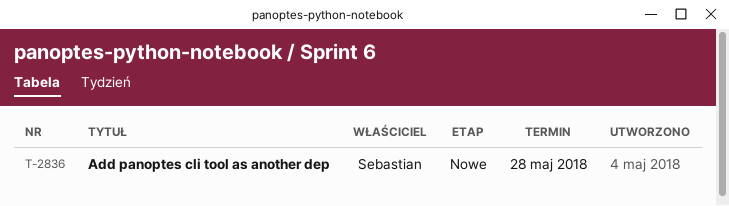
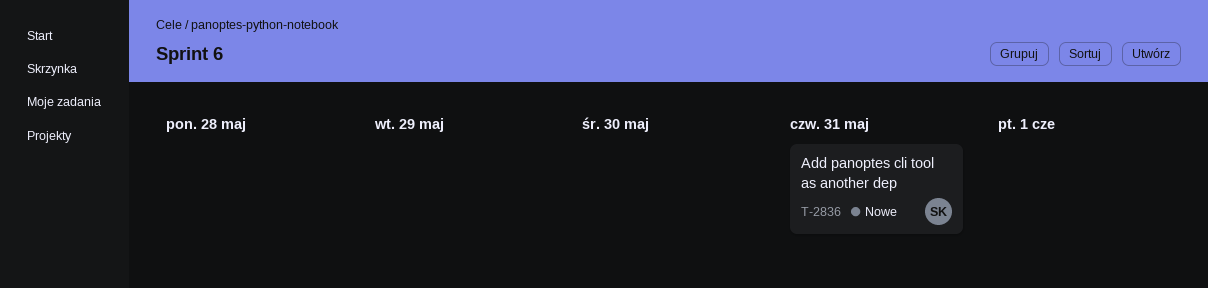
T-2836, due: May 28 -> May 31

